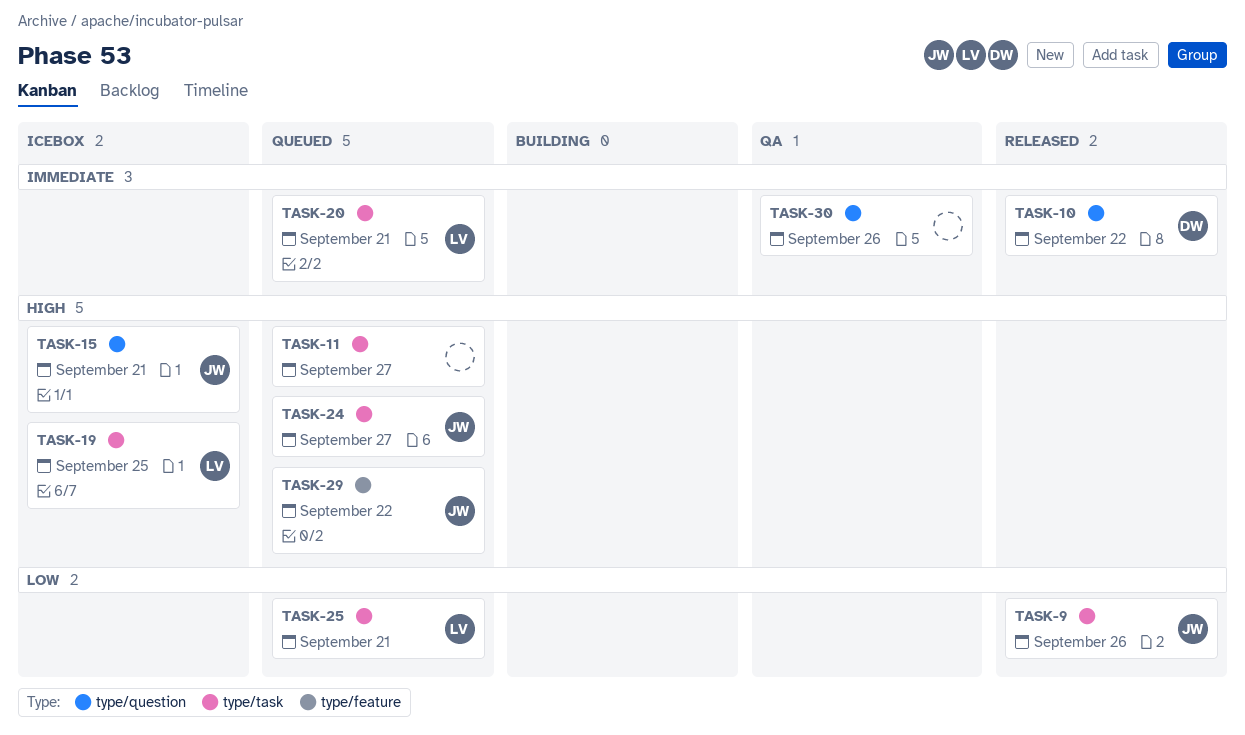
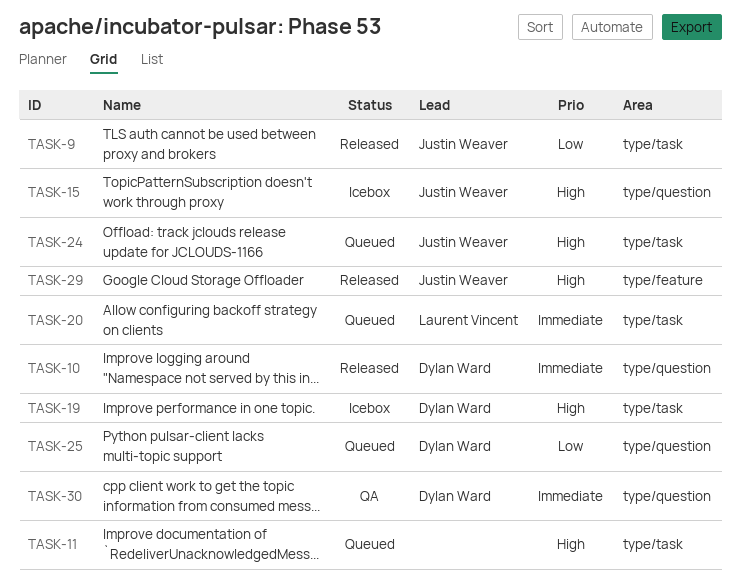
TASK-19, owner: Laurent Vincent -> Dylan Ward
TASK-25, owner: Laurent Vincent -> Dylan Ward
TASK-25, label: type/task -> type/question
TASK-29, status: Queued -> Released
TASK-30, owner: none -> Dylan Ward

